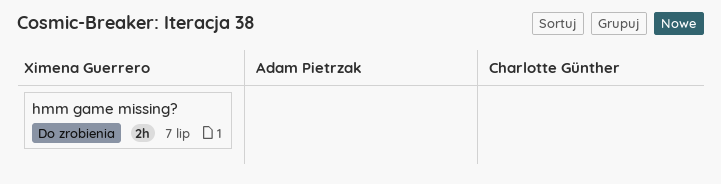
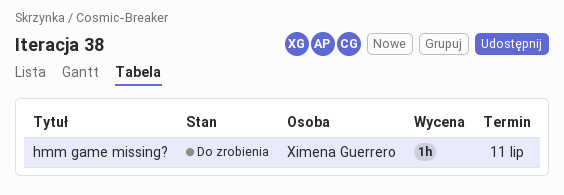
hmm game missing?, estimate: 2h -> 1h
hmm game missing?, due: Jul 7 -> Jul 11

